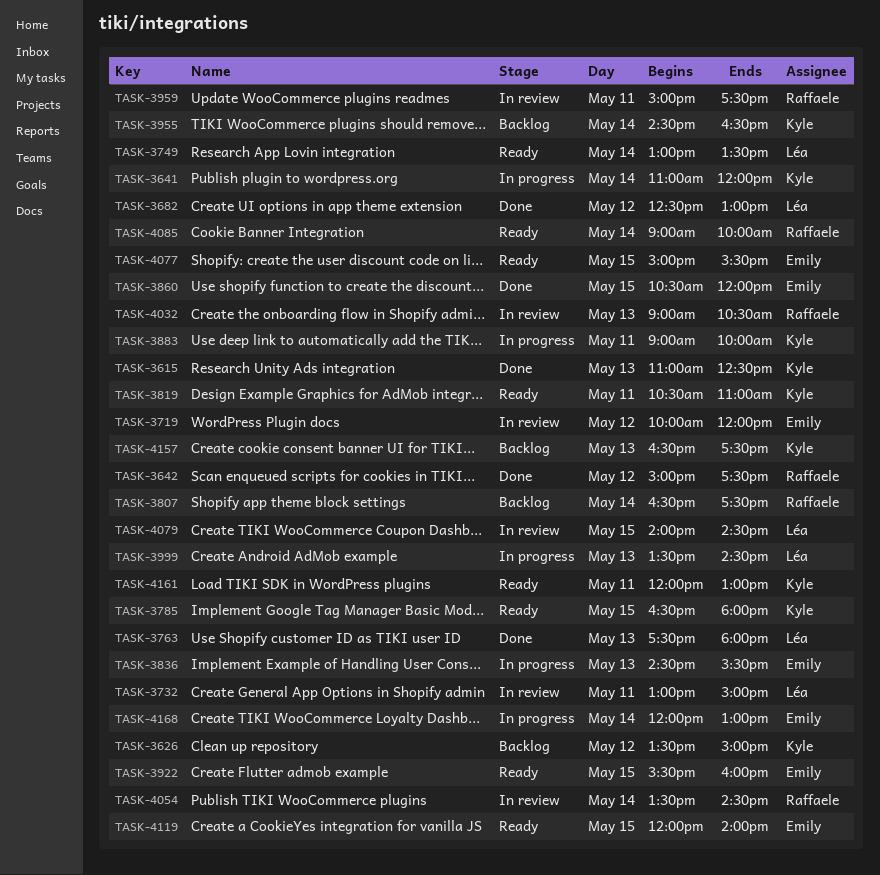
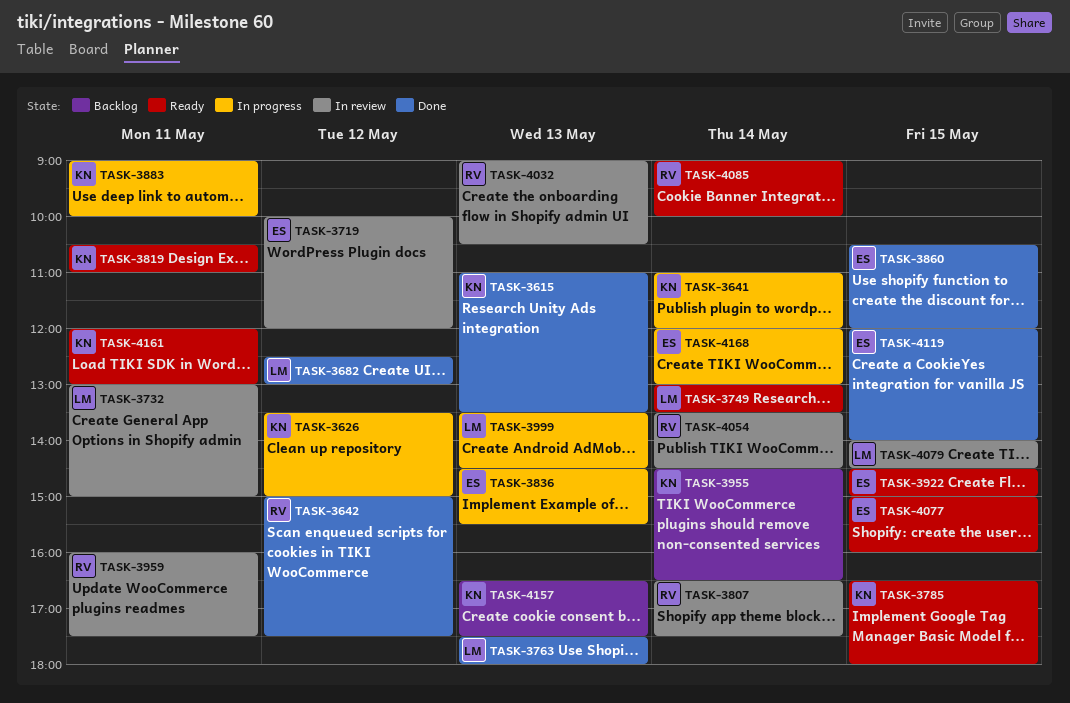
TASK-3615, ends: 12:30 -> 13:30
TASK-3626, status: Backlog -> In progress
TASK-3807, status: Backlog -> In review
TASK-3922, begins: 15:30 -> 14:30
TASK-3922, ends: 16:00 -> 15:00
TASK-3959, begins: 15:00 -> 16:00
TASK-4077, ends: 15:30 -> 16:00
TASK-4119, status: Ready -> Done

